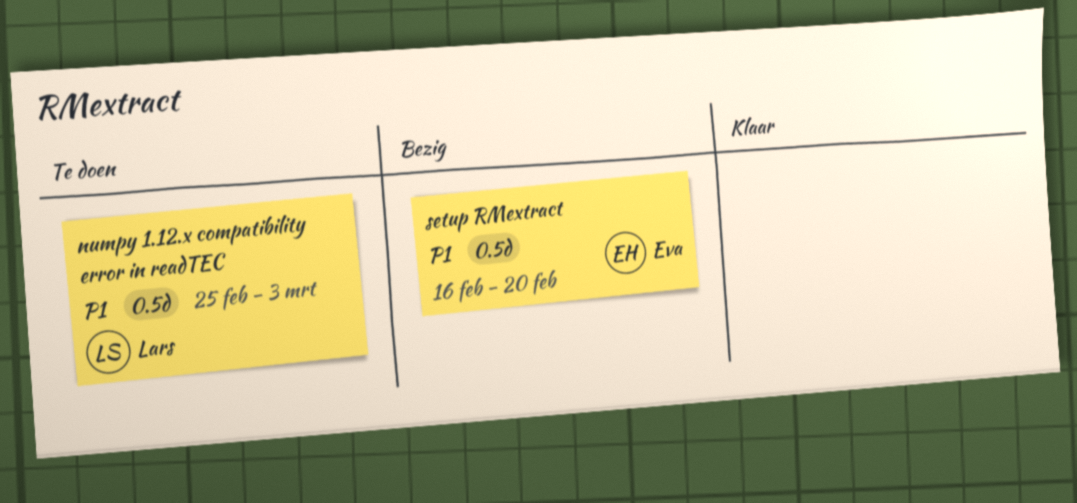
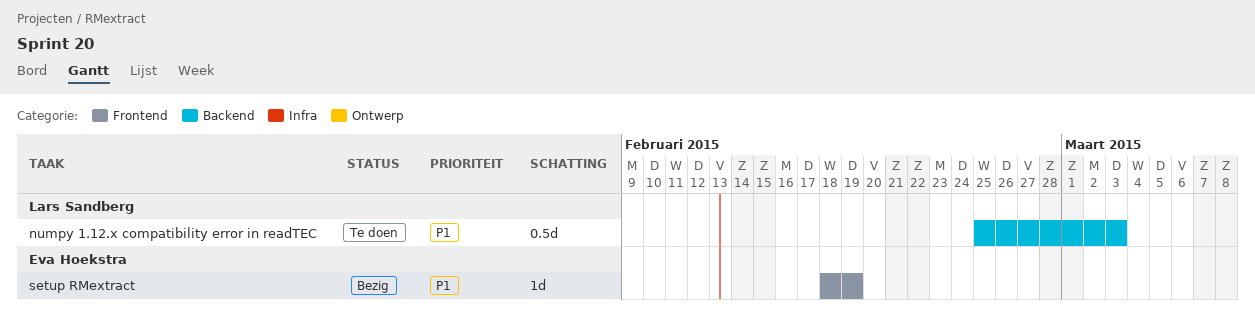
setup RMextract, estimate: 0.5d -> 1d
setup RMextract, start: Feb 16 -> Feb 18
setup RMextract, due: Feb 20 -> Feb 19

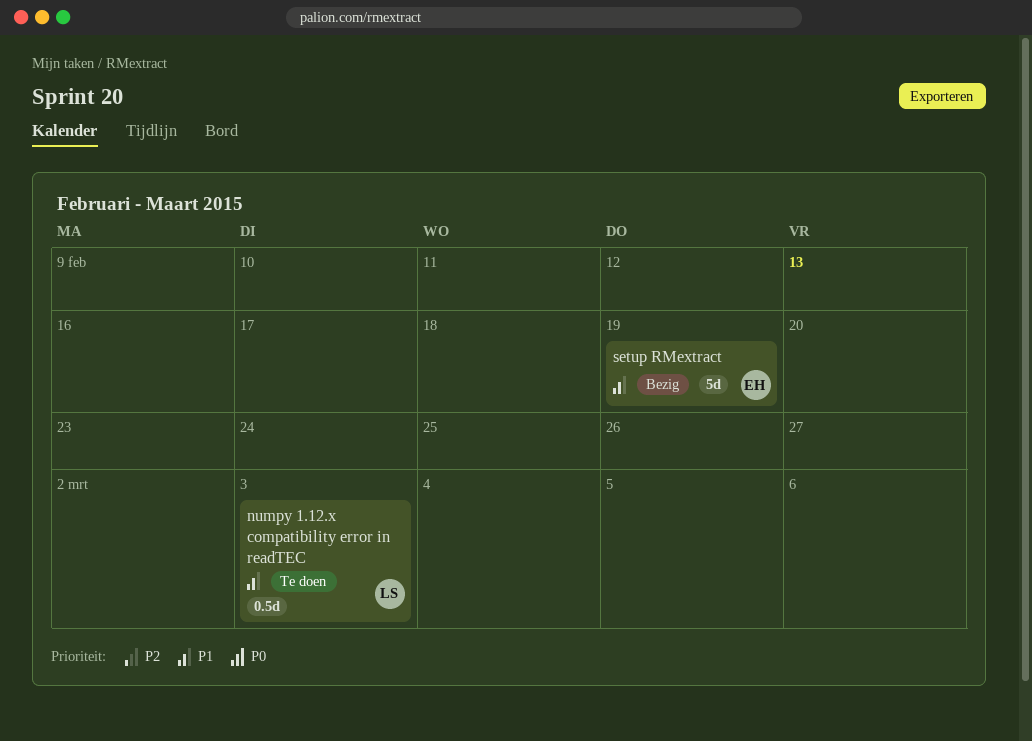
setup RMextract, estimate: 1d -> 5d

